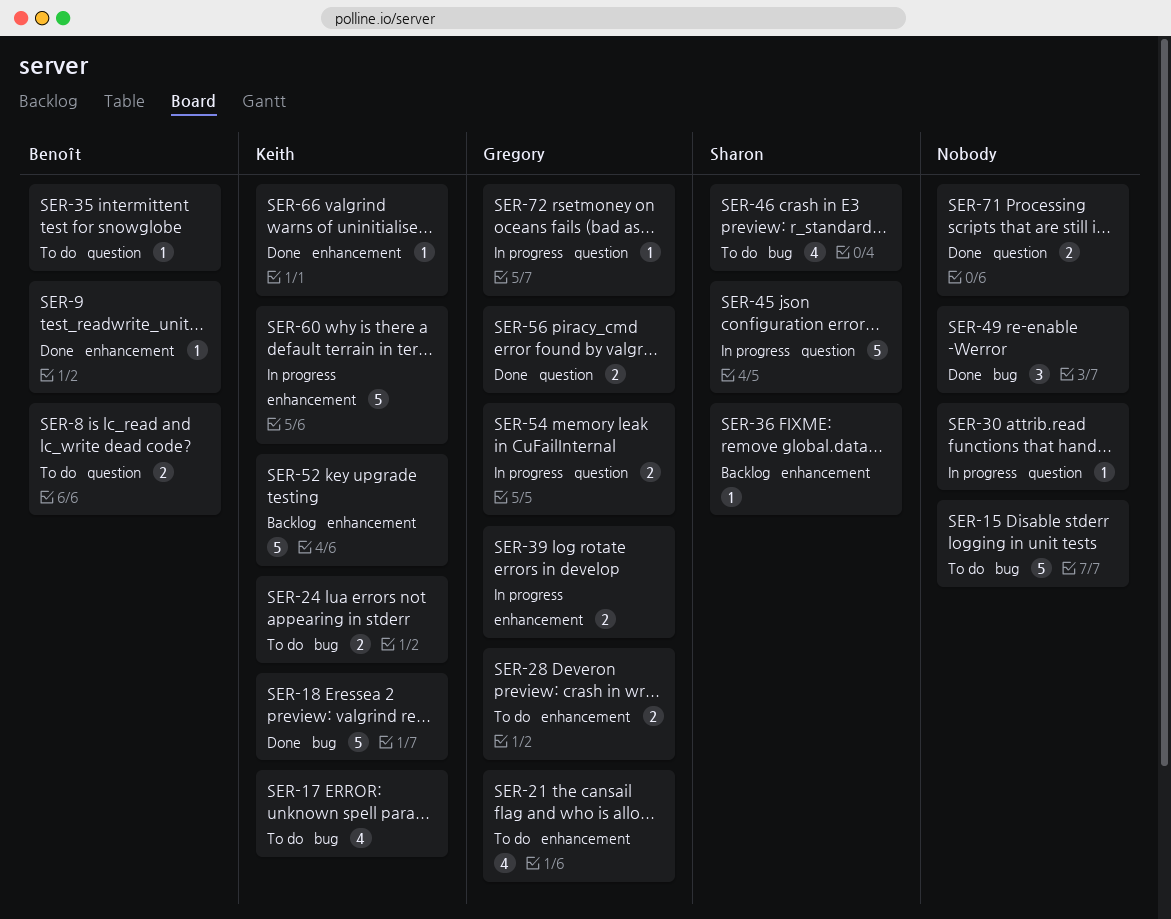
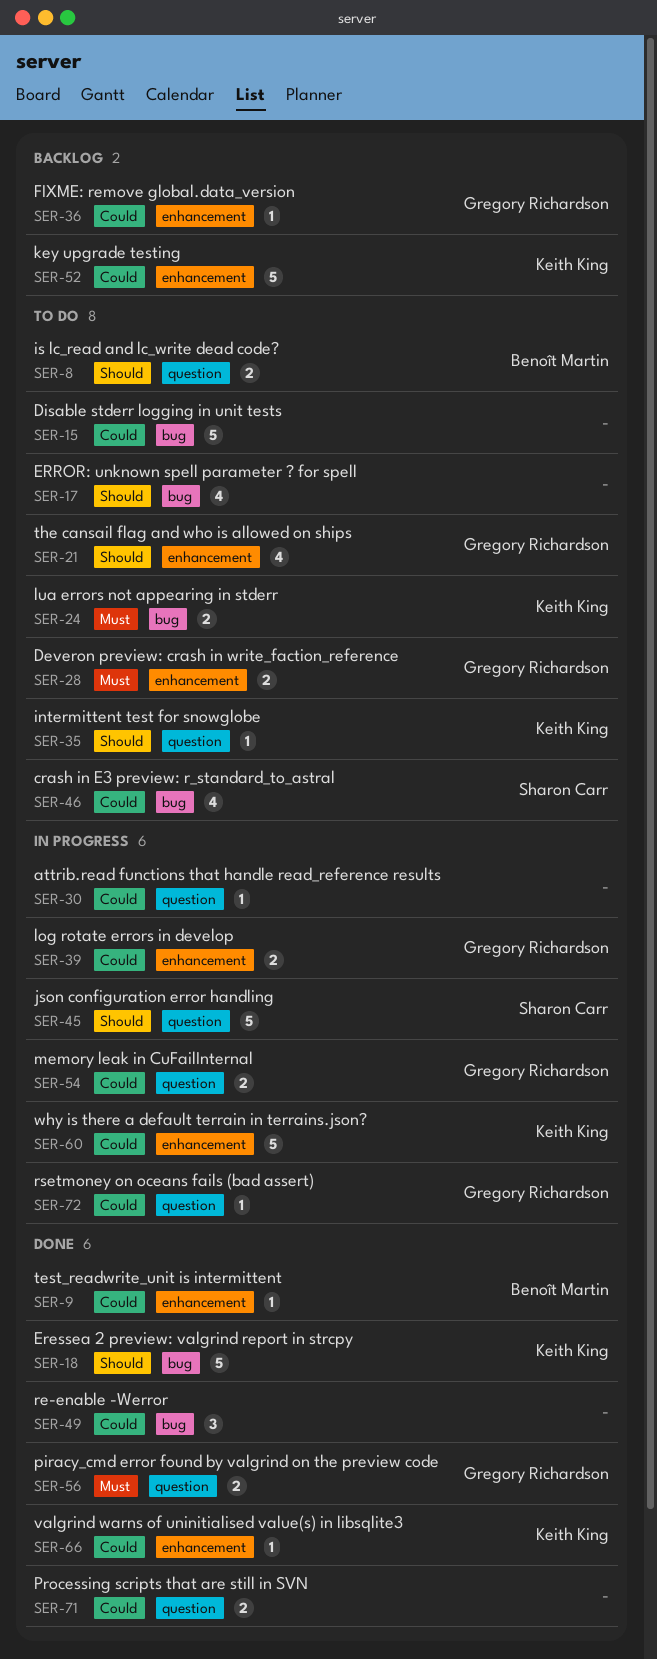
SER-17, owner: Keith King -> none
SER-35, owner: Benoît Martin -> Keith King
SER-36, owner: Sharon Carr -> Gregory Richardson

